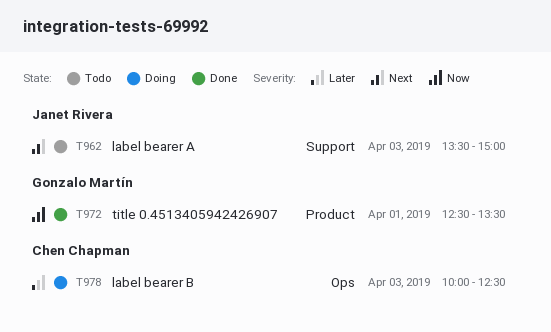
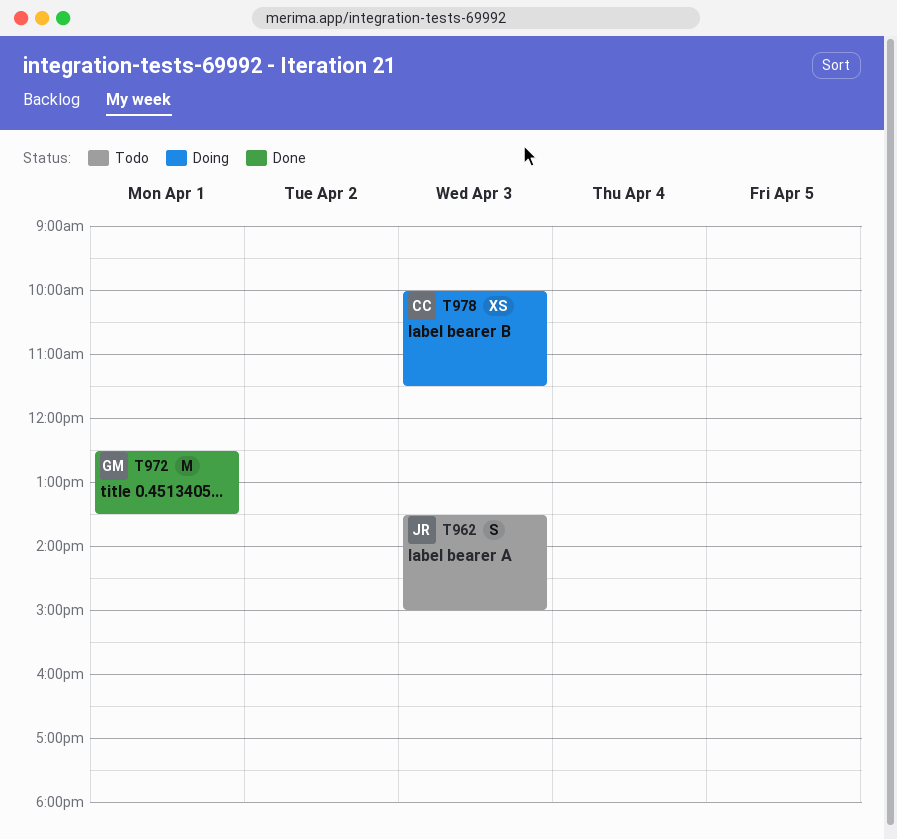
T978, ends: 12:30 -> 11:30

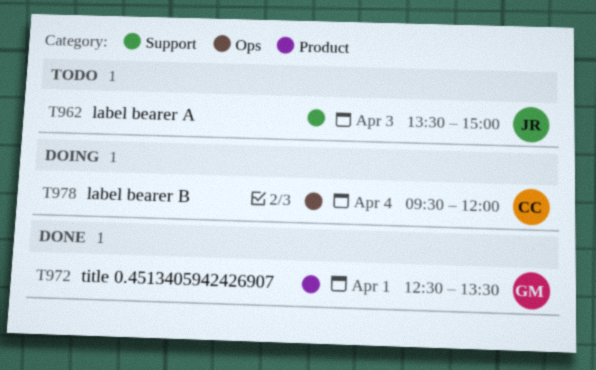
T978, day: Apr 3 -> Apr 4
T978, begins: 10:00 -> 09:30
T978, ends: 11:30 -> 12:00

